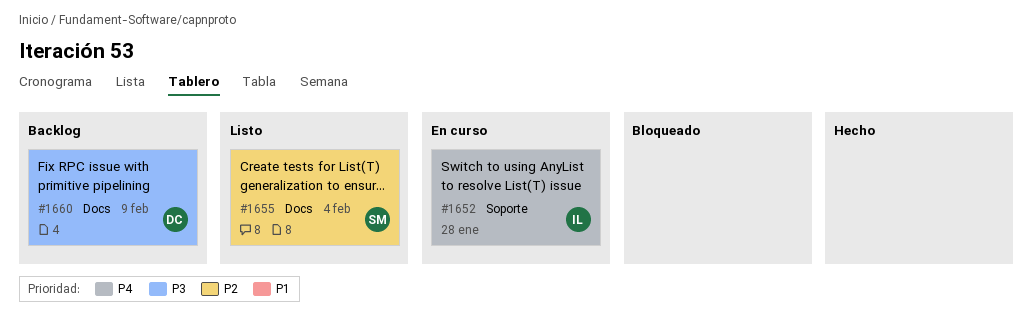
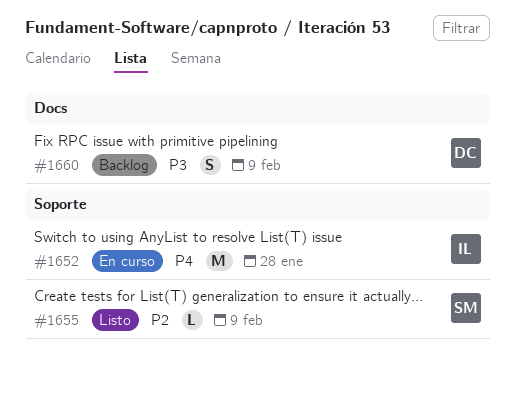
#1655, label: Docs -> Soporte
#1655, due: Feb 4 -> Feb 9

